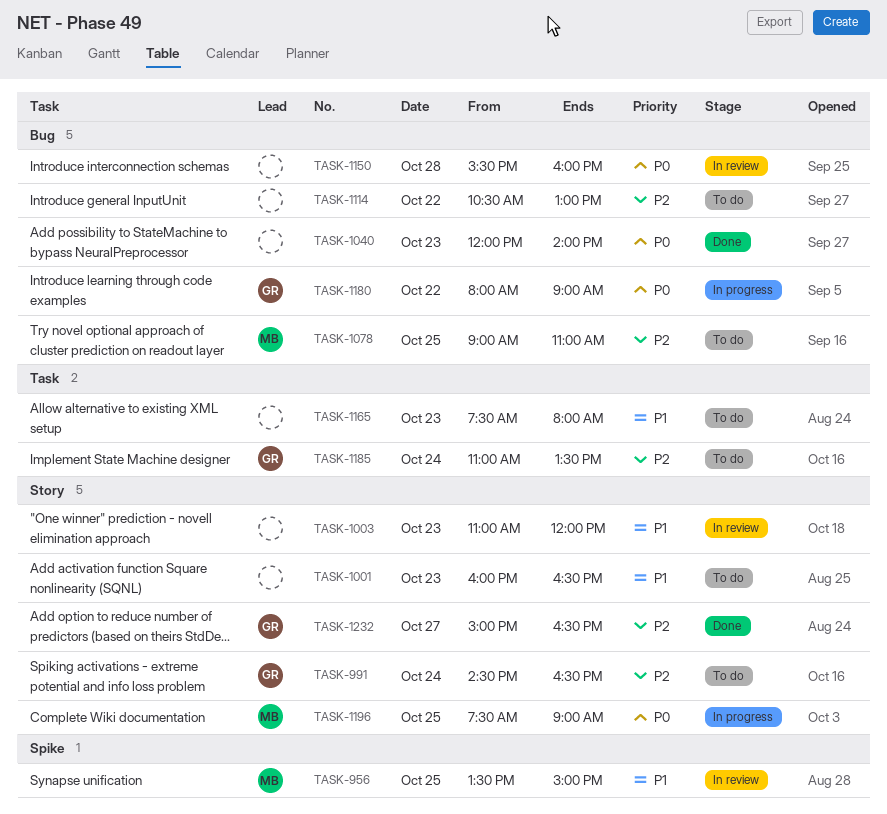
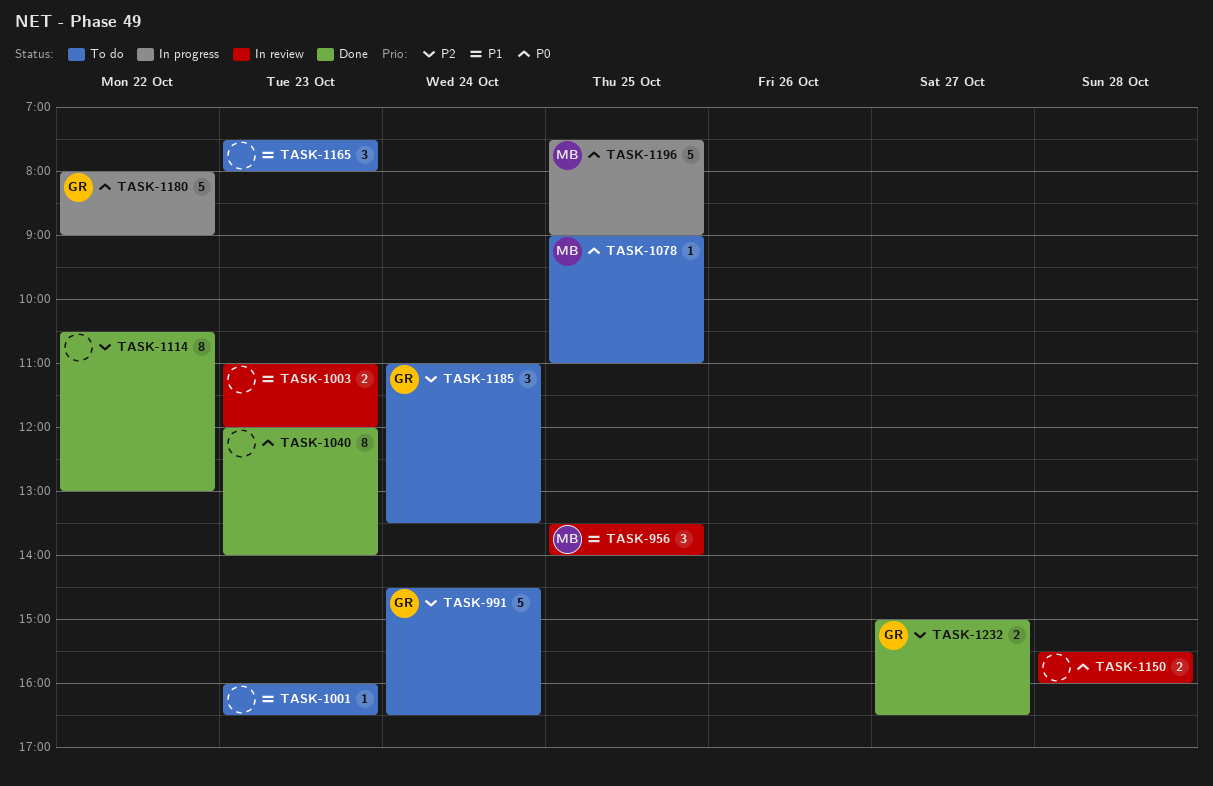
TASK-956, ends: 15:00 -> 14:00
TASK-1078, priority: P2 -> P0
TASK-1114, status: To do -> Done

